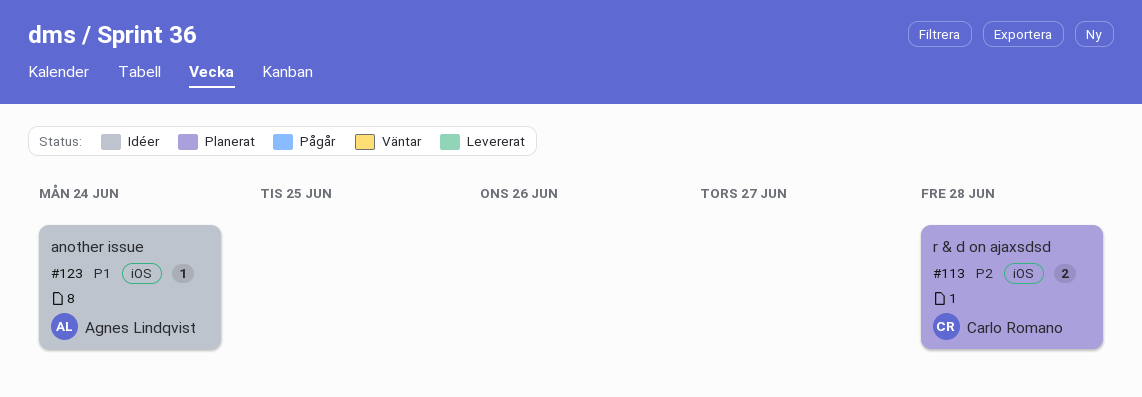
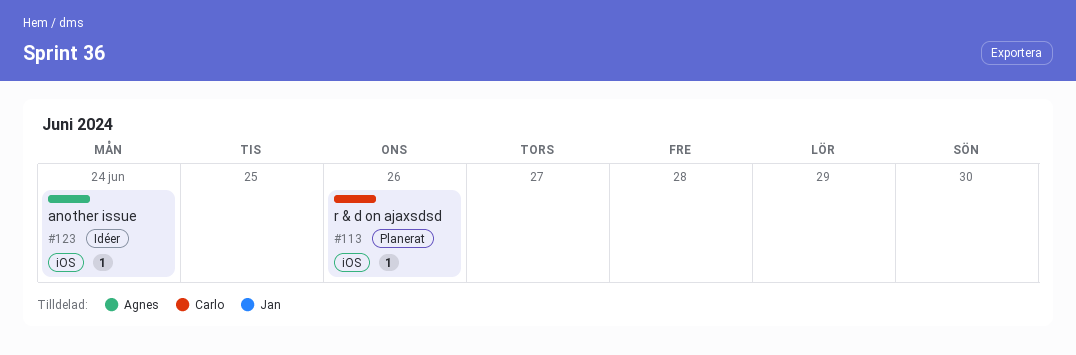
#113, estimate: 2 -> 1
#113, due: Jun 28 -> Jun 26

